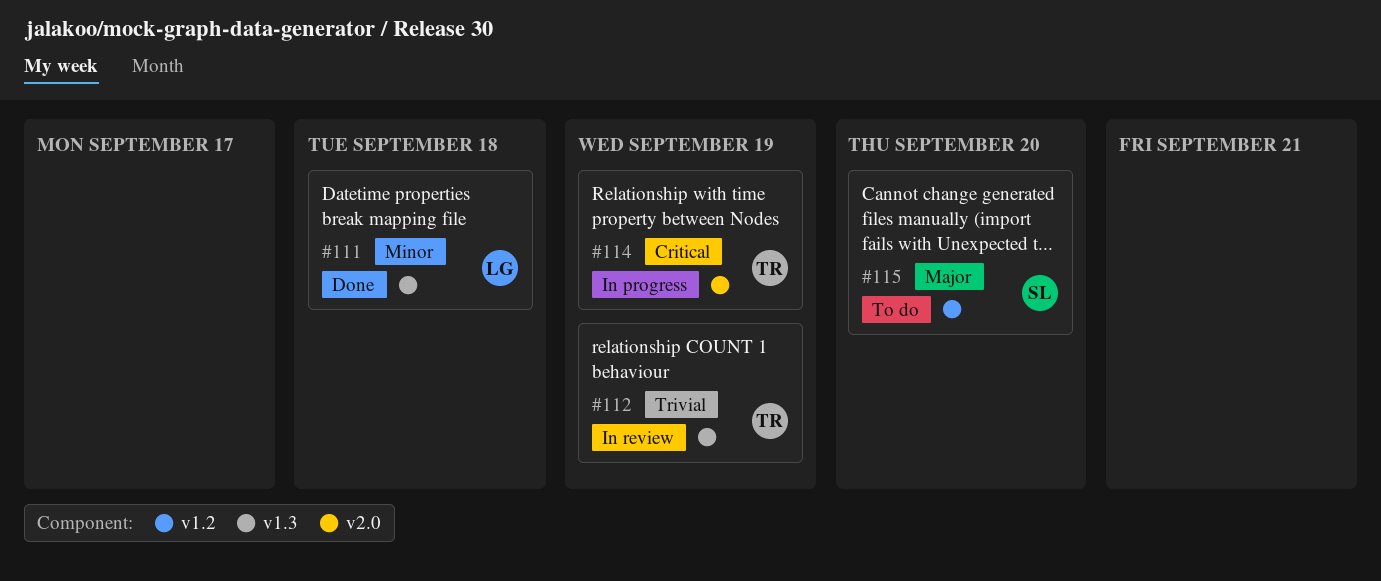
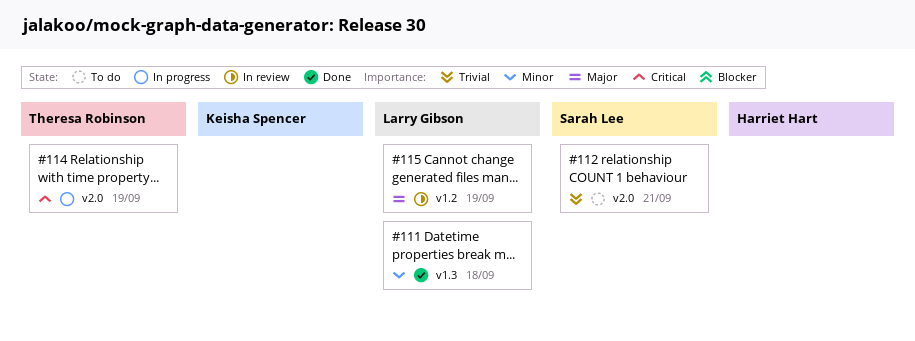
#112, status: In review -> To do
#112, owner: Theresa Robinson -> Sarah Lee
#112, label: v1.3 -> v2.0
#112, due: Sep 19 -> Sep 21
#115, status: To do -> In review
#115, owner: Sarah Lee -> Larry Gibson
#115, due: Sep 20 -> Sep 19

